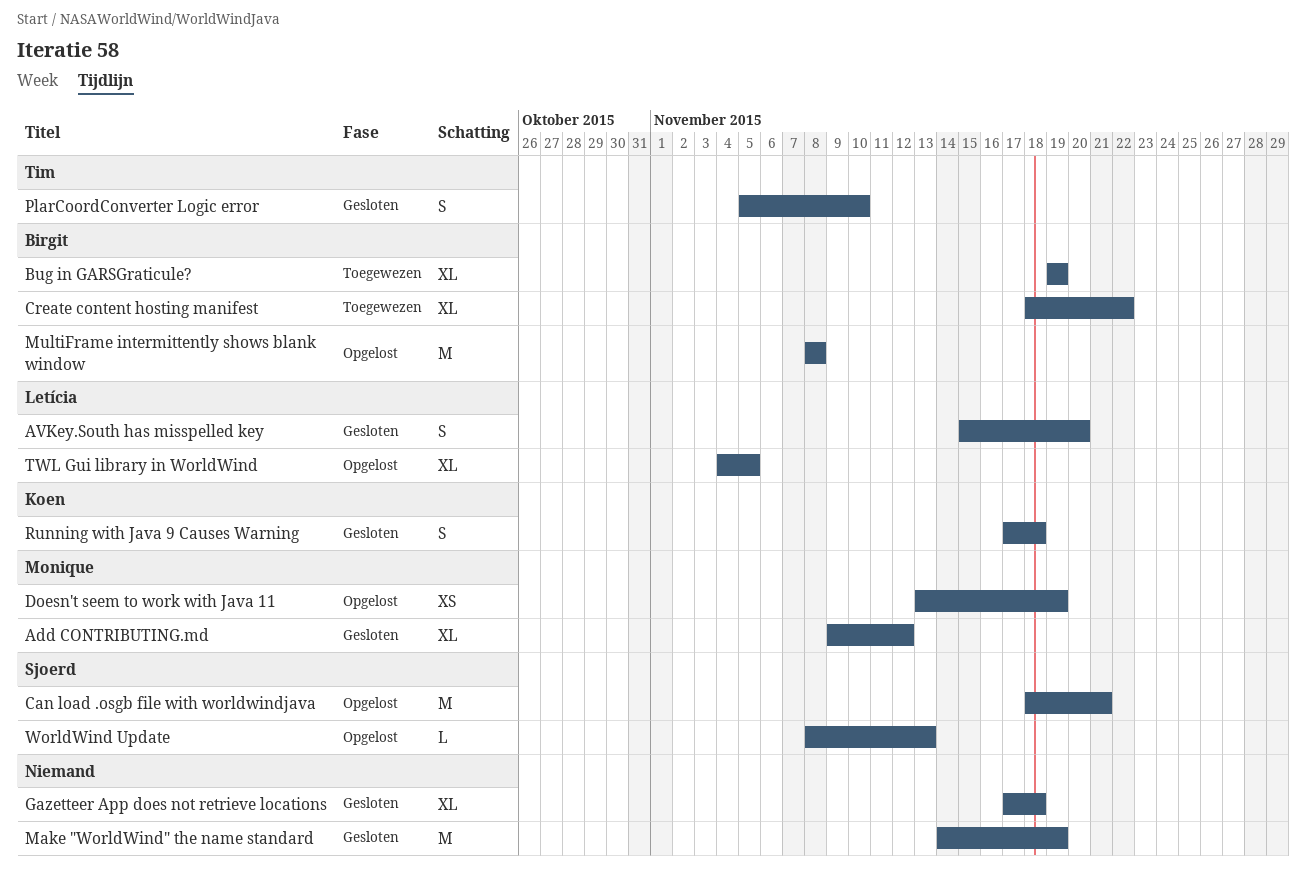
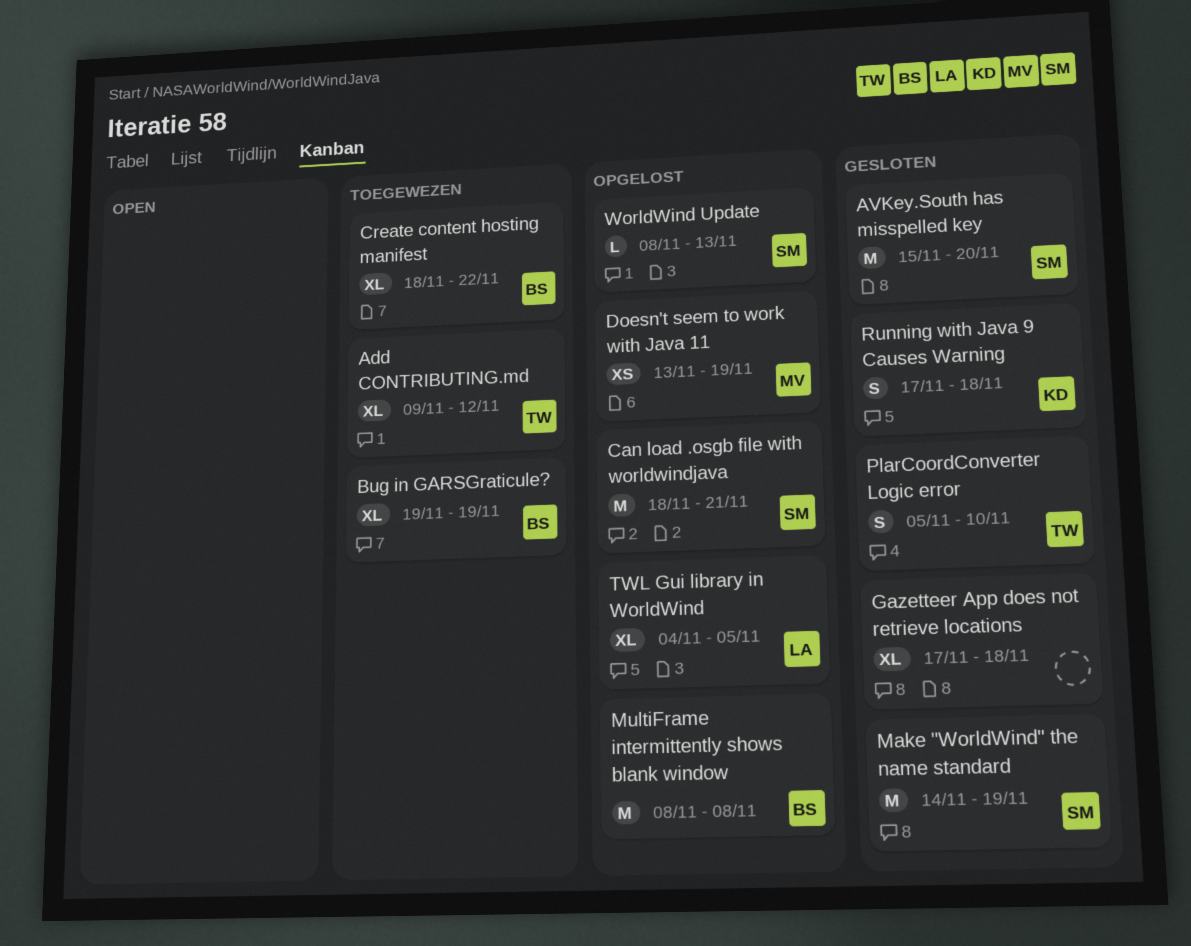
Add CONTRIBUTING.md, status: Gesloten -> Toegewezen
Add CONTRIBUTING.md, owner: Monique -> Tim
AVKey.South has misspelled key, owner: Letícia -> Sjoerd
AVKey.South has misspelled key, estimate: S -> M
Make "WorldWind" the name standard, owner: none -> Sjoerd

